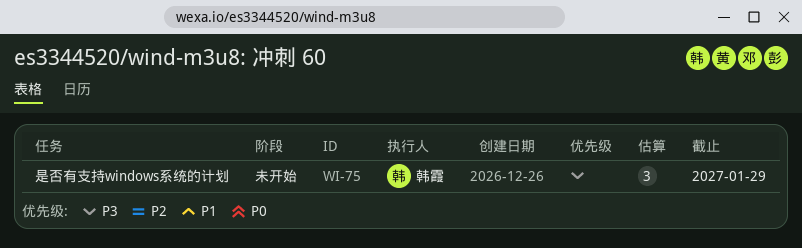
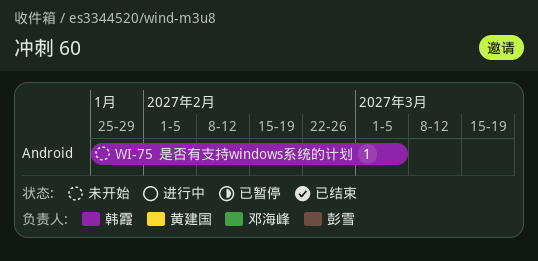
WI-75, estimate: 3 -> 1
WI-75, due: Jan 29 -> Mar 5

